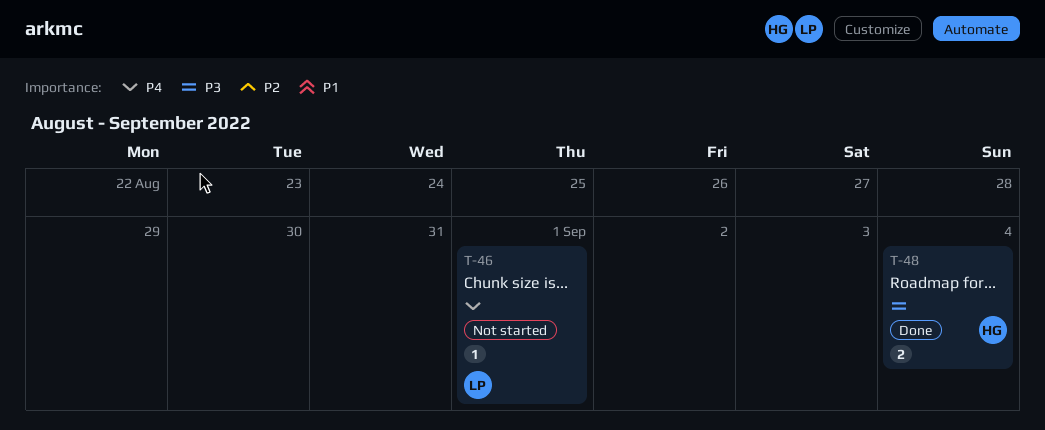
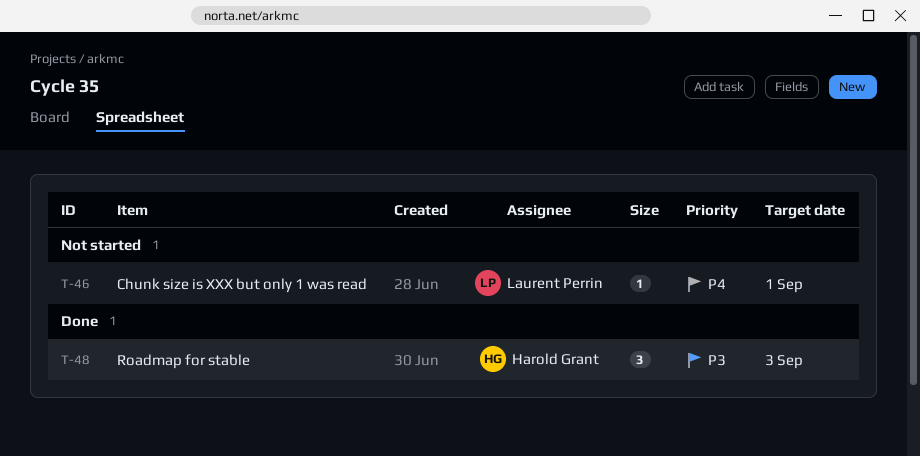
T-48, estimate: 2 -> 3
T-48, due: Sep 4 -> Sep 3

